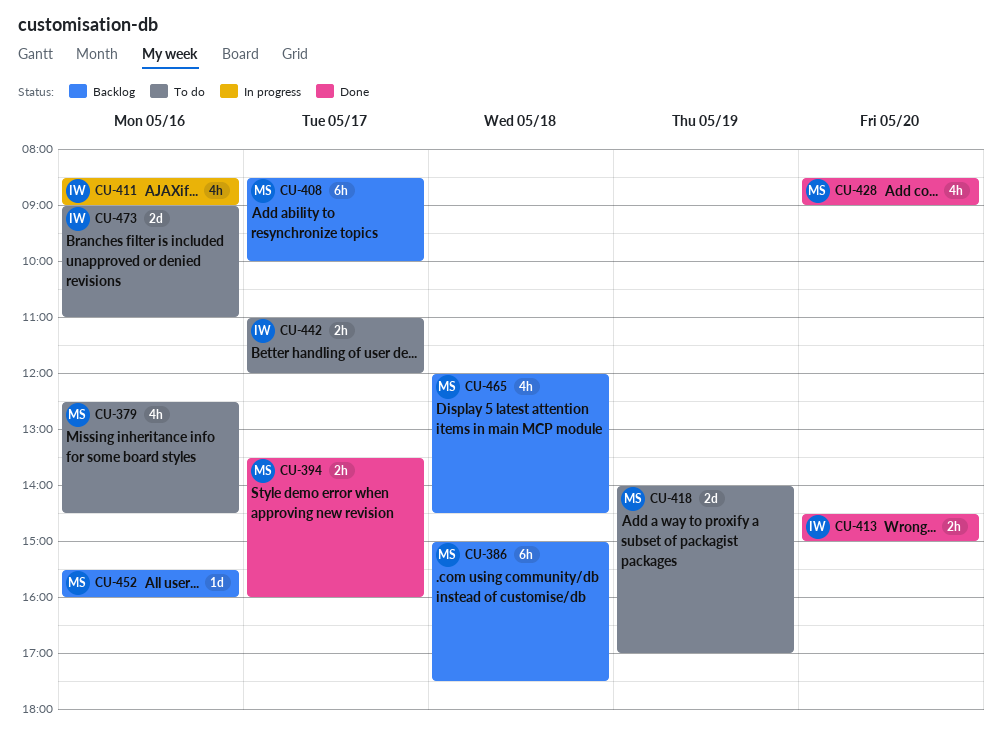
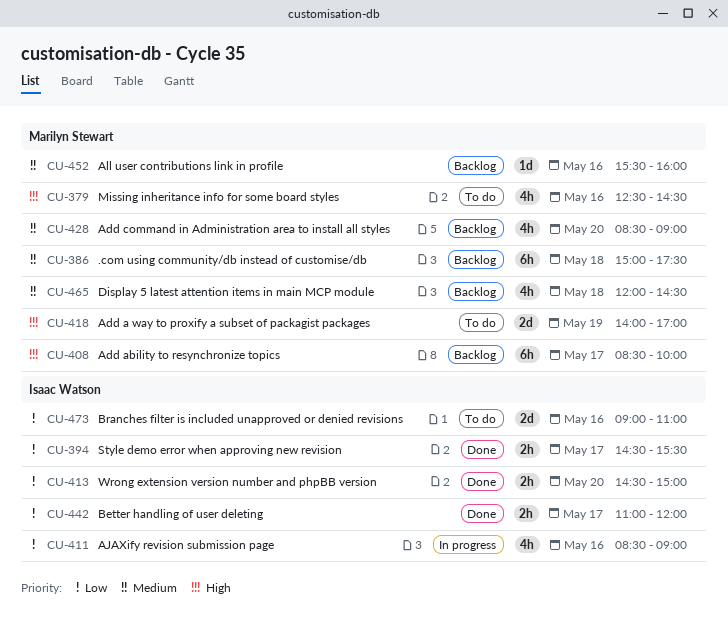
CU-394, owner: Marilyn Stewart -> Isaac Watson
CU-394, begins: 13:30 -> 14:30
CU-394, ends: 16:00 -> 15:30
CU-428, status: Done -> Backlog
CU-442, status: To do -> Done

